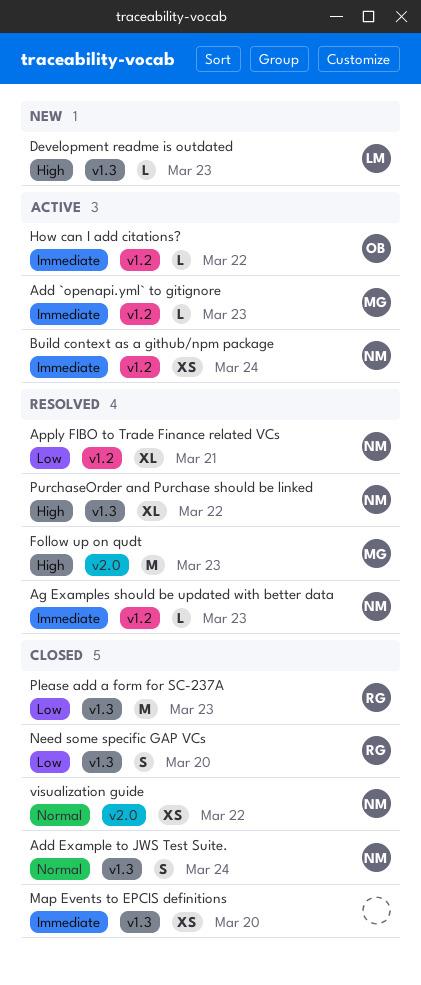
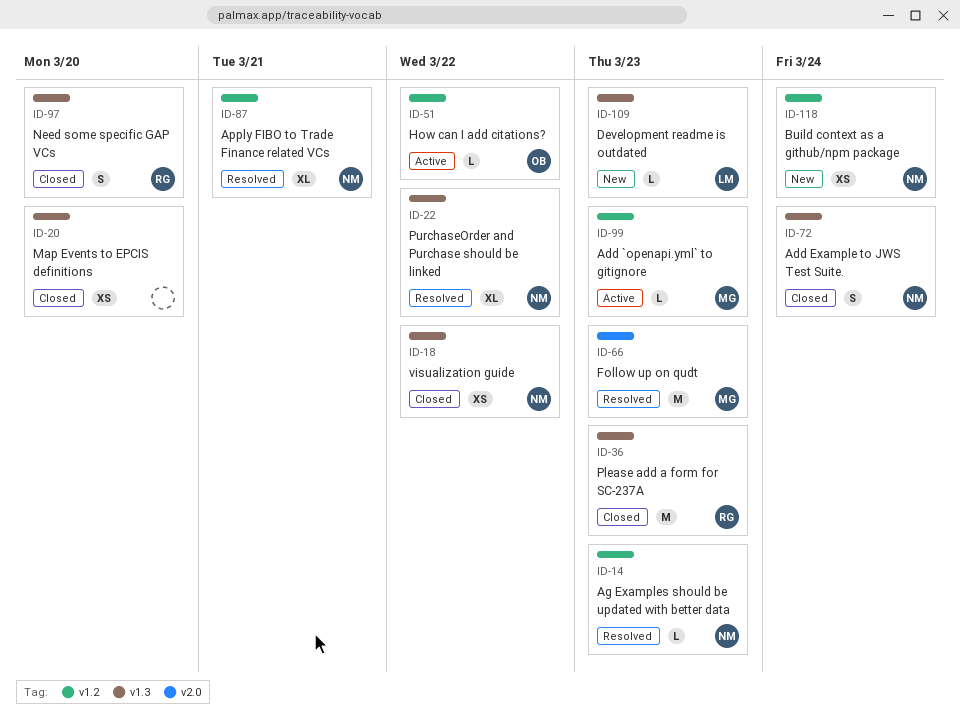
Build context as a github/npm package, status: Active -> New
visualization guide, label: v2.0 -> v1.3

